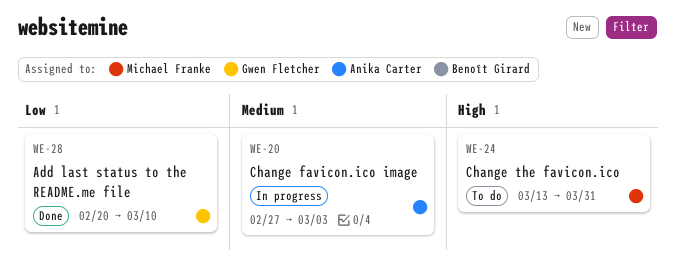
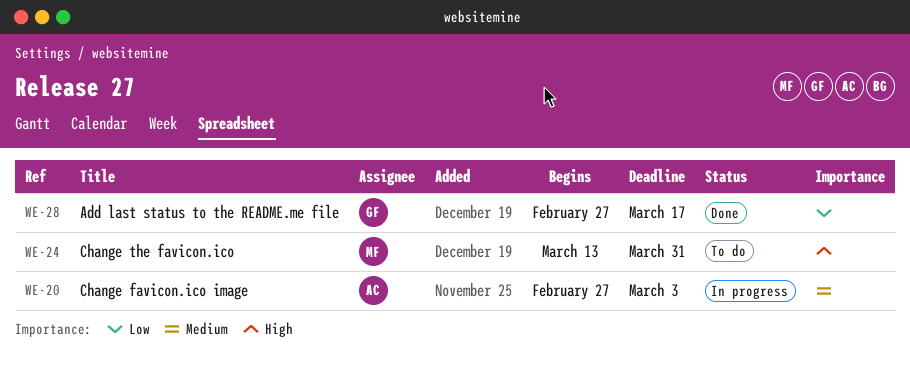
WE-28, start: Feb 20 -> Feb 27
WE-28, due: Mar 10 -> Mar 17

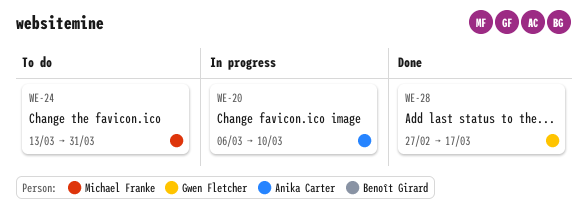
WE-20, start: Feb 27 -> Mar 6
WE-20, due: Mar 3 -> Mar 10

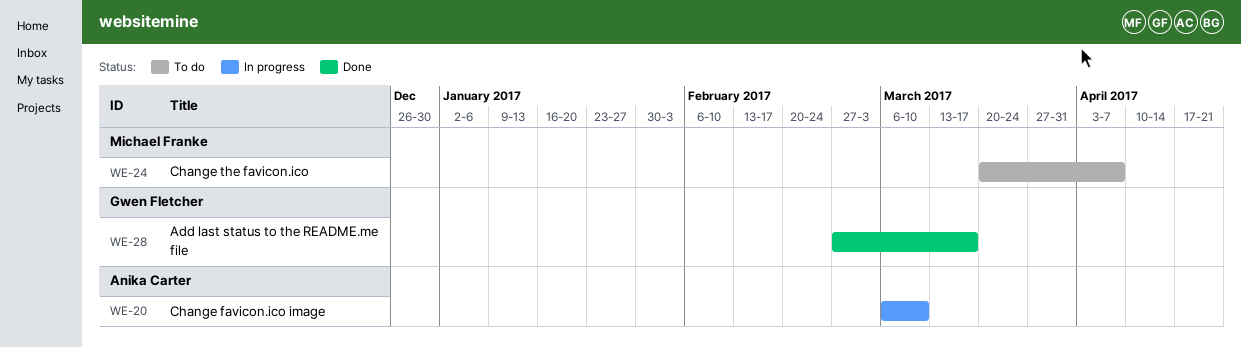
WE-24, start: Mar 13 -> Mar 20
WE-24, due: Mar 31 -> Apr 7

